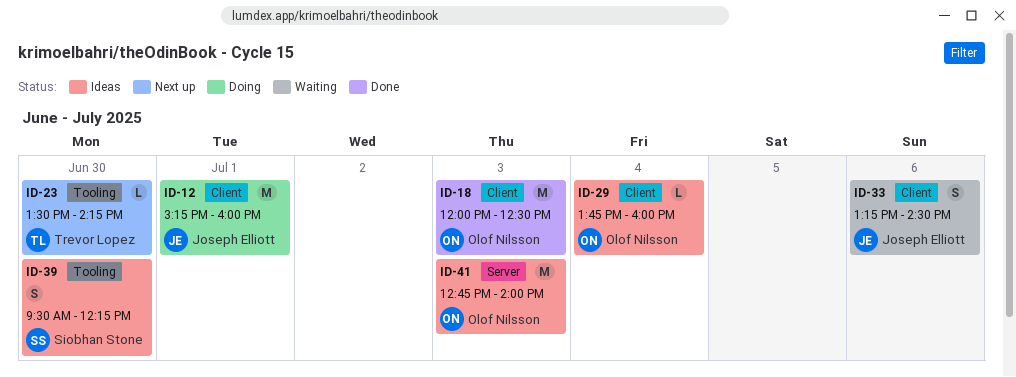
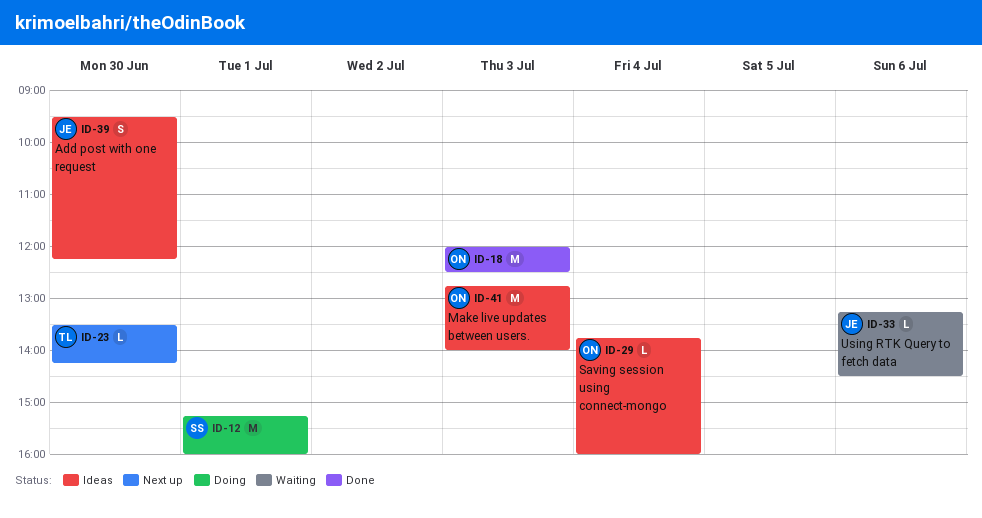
ID-12, owner: Joseph Elliott -> Siobhan Stone
ID-33, estimate: S -> L
ID-39, owner: Siobhan Stone -> Joseph Elliott

